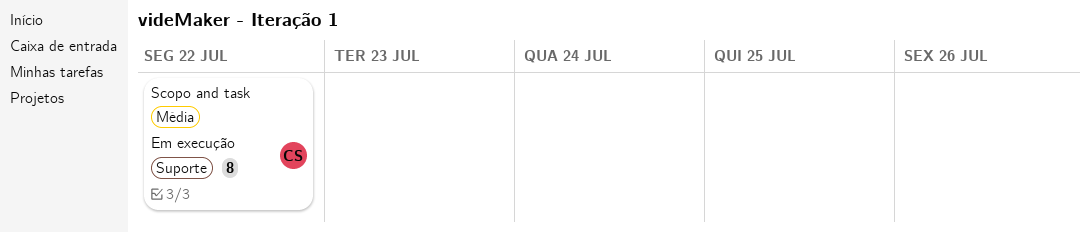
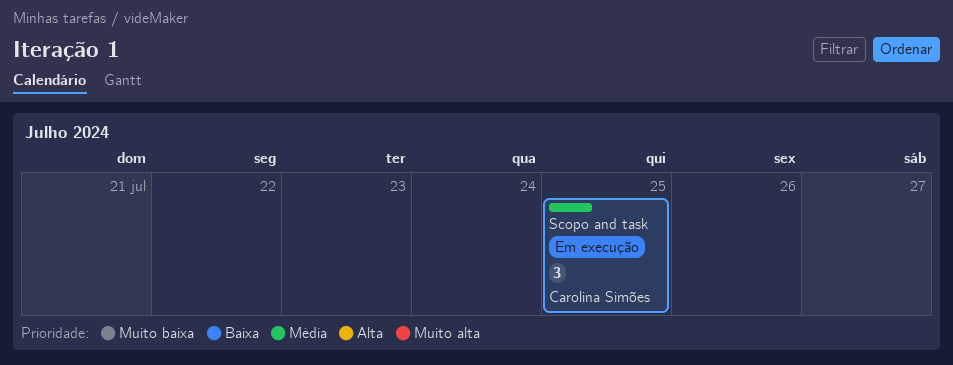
Scopo and task, estimate: 8 -> 3
Scopo and task, due: Jul 22 -> Jul 25

